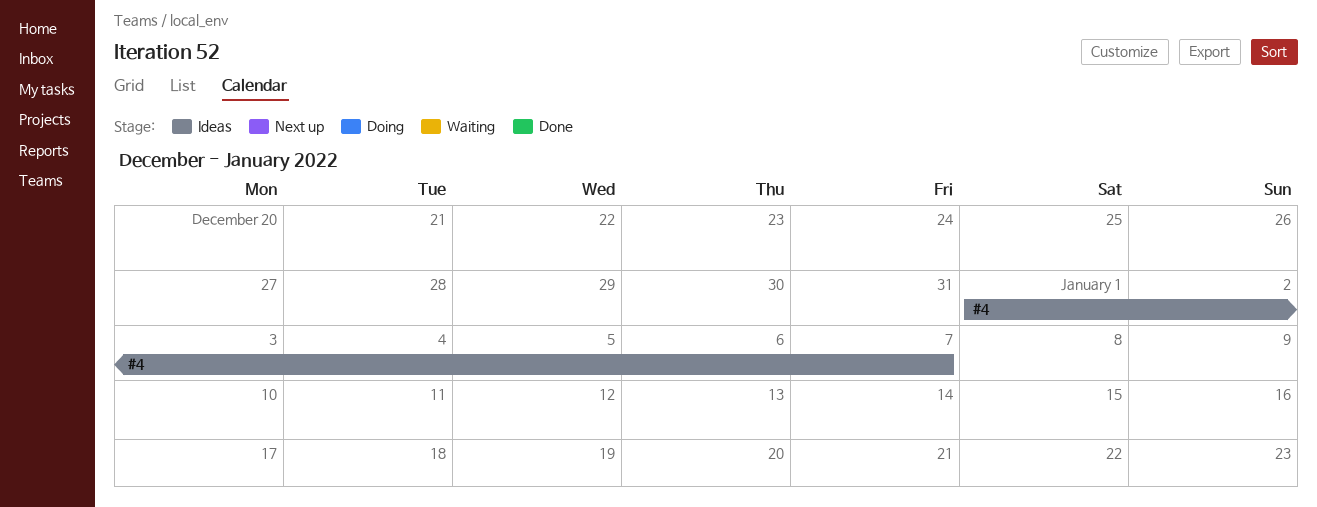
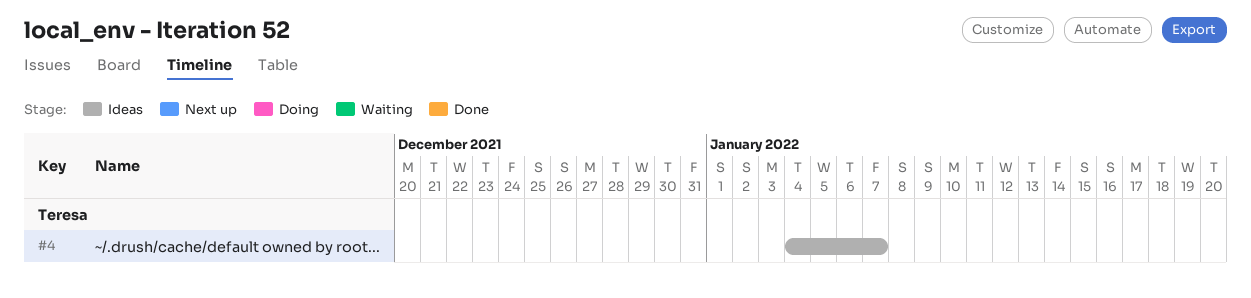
#4, start: Jan 1 -> Jan 4

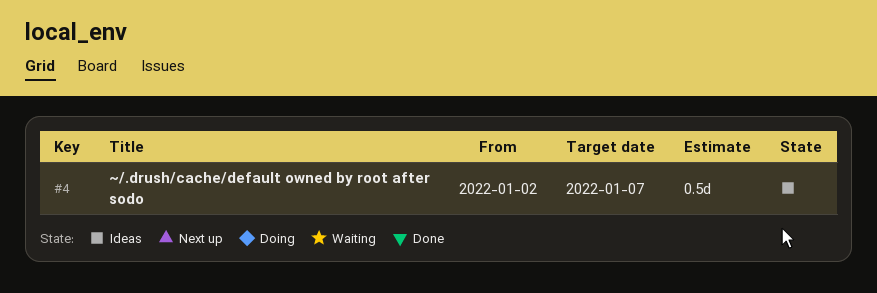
#4, start: Jan 4 -> Jan 2

